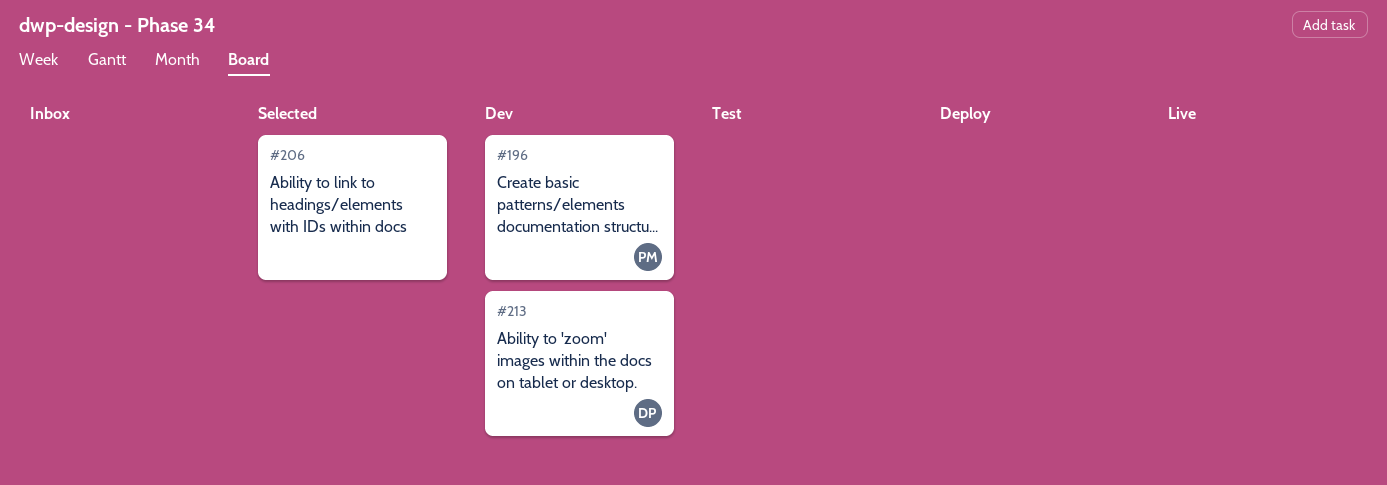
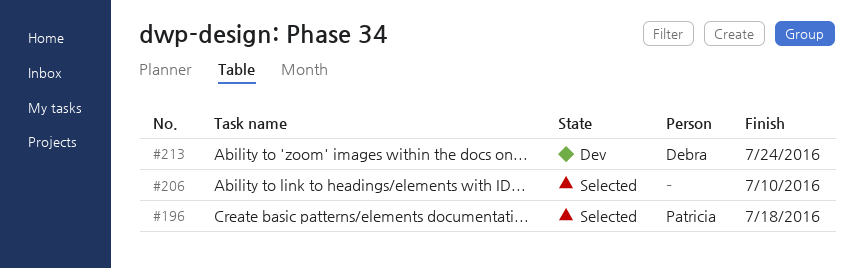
#196, status: Dev -> Selected

